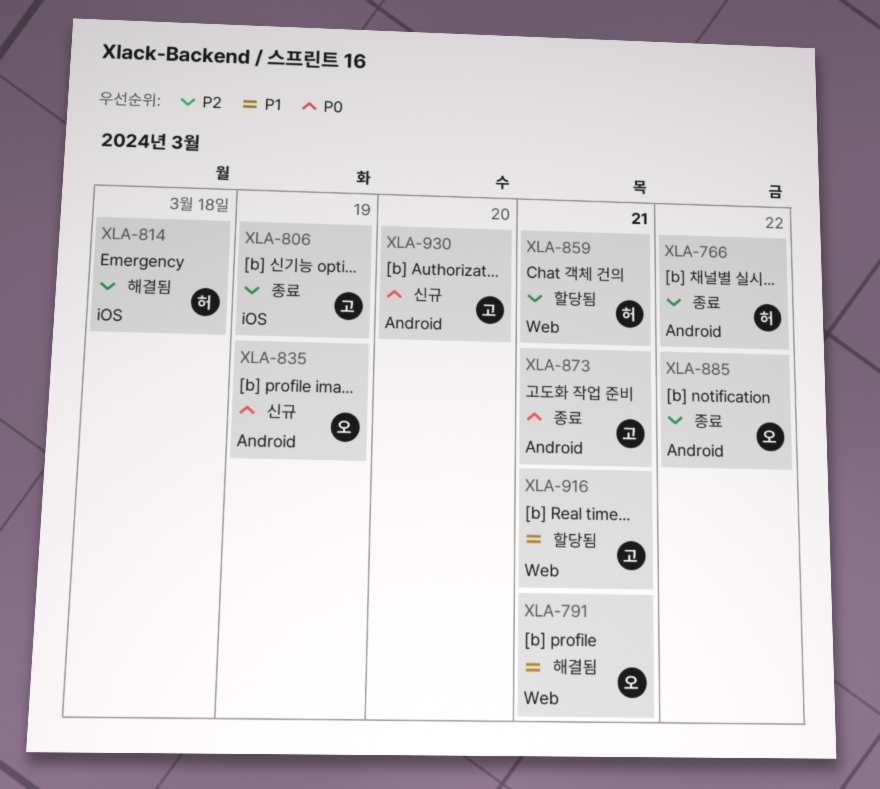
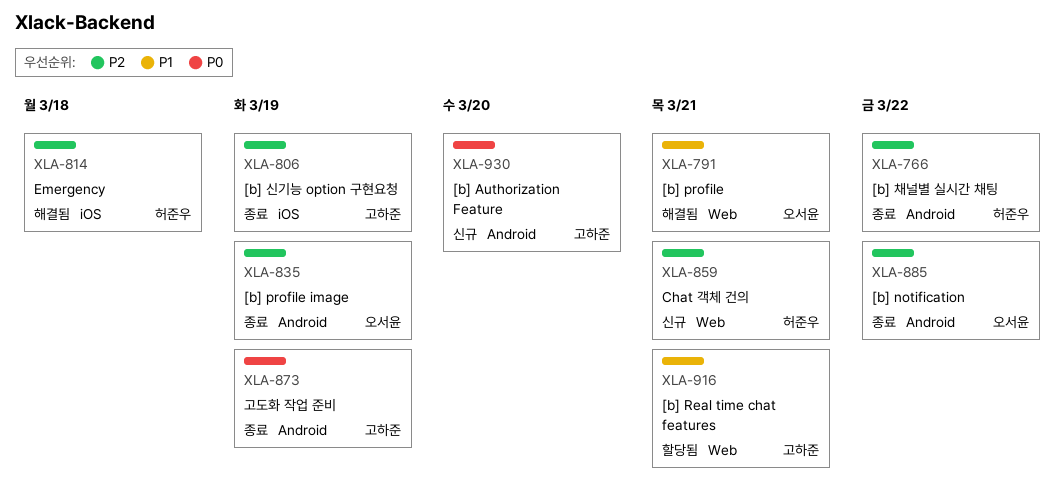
XLA-835, status: 신규 -> 종료
XLA-835, priority: P0 -> P2
XLA-859, status: 할당됨 -> 신규
XLA-873, due: Mar 21 -> Mar 19

